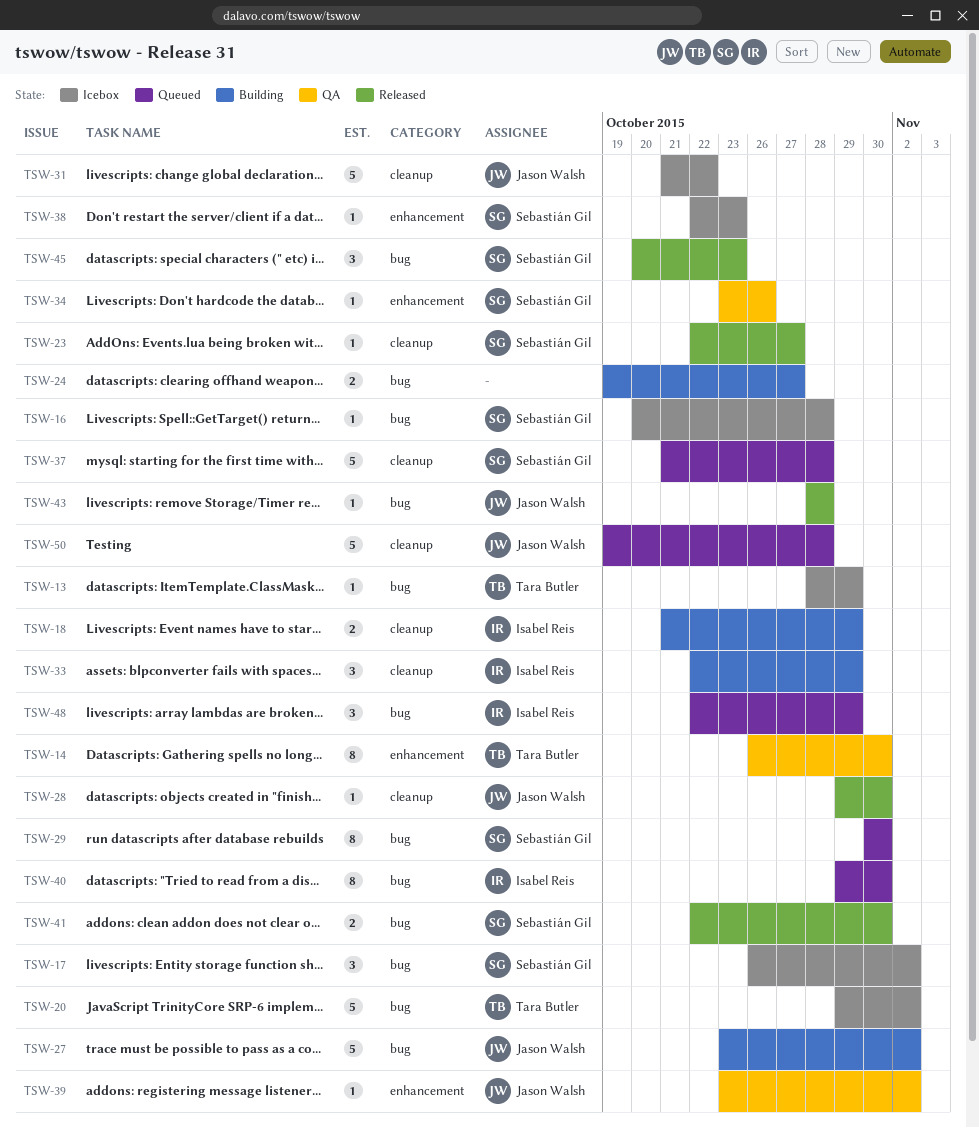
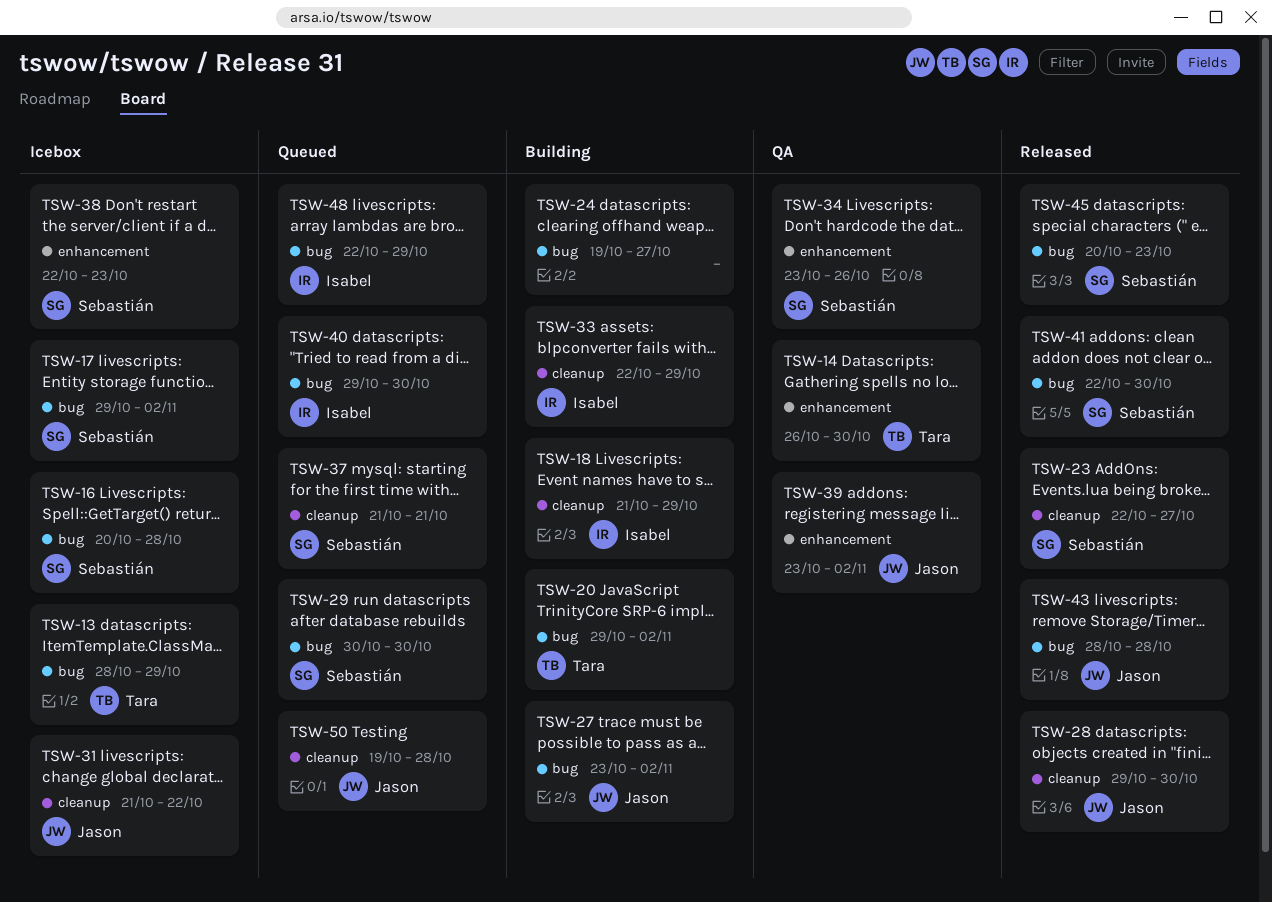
TSW-17, start: Oct 26 -> Oct 29
TSW-20, status: Icebox -> Building
TSW-37, due: Oct 28 -> Oct 21

